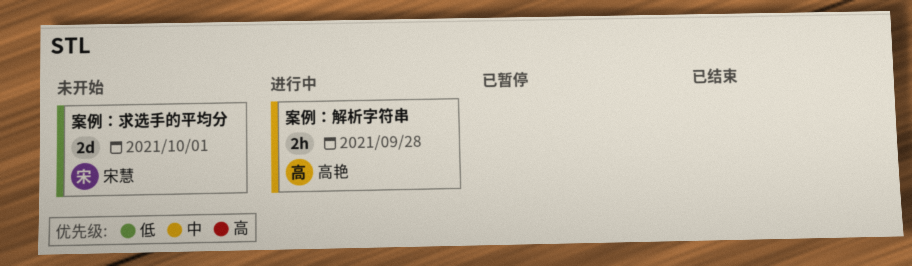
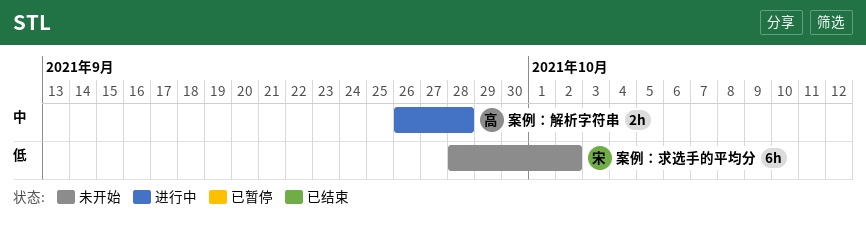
案例：求选手的平均分, estimate: 2d -> 6h
案例：求选手的平均分, due: Oct 1 -> Oct 2

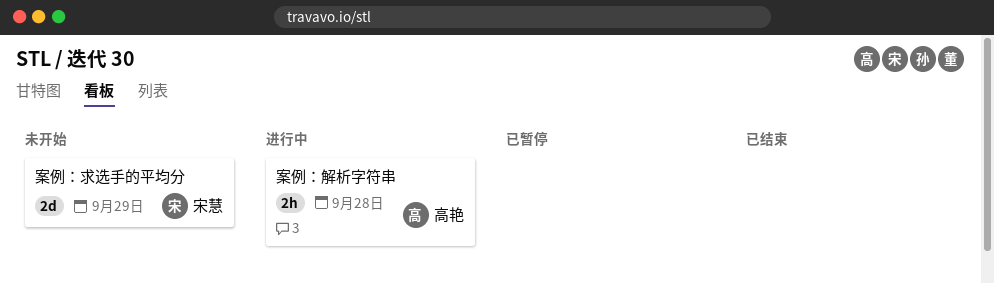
案例：求选手的平均分, estimate: 6h -> 2d
案例：求选手的平均分, due: Oct 2 -> Sep 29

